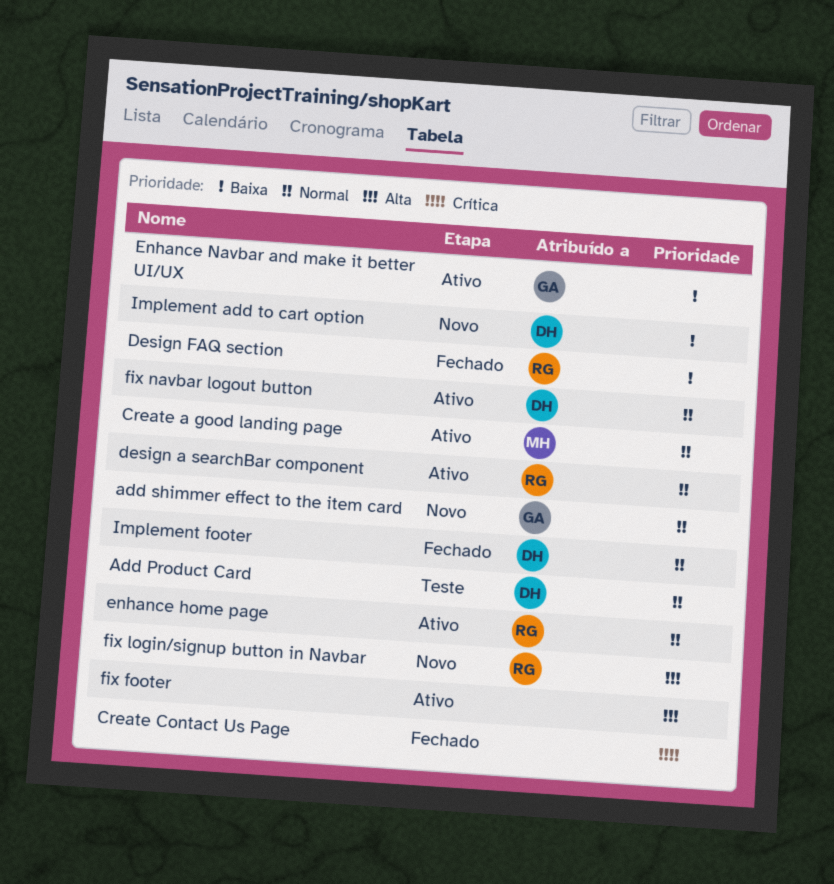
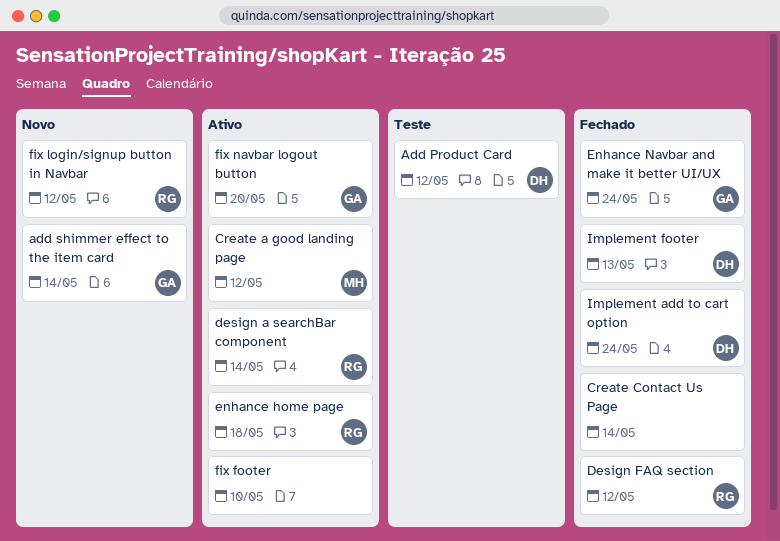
Enhance Navbar and make it better UI/UX, status: Ativo -> Fechado
fix navbar logout button, owner: DH -> GA
Implement add to cart option, status: Novo -> Fechado

